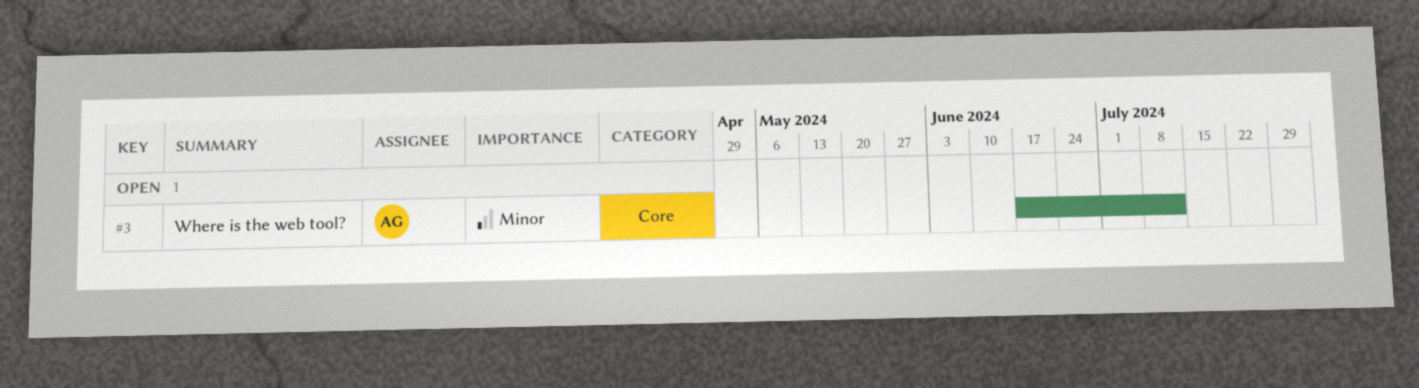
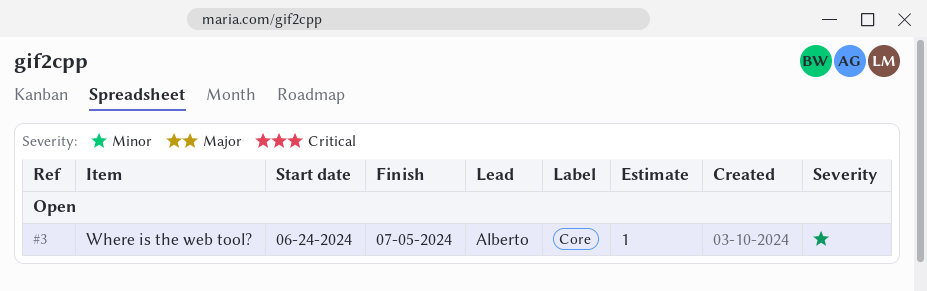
#3, start: Jun 17 -> Jun 24
#3, due: Jul 12 -> Jul 5

